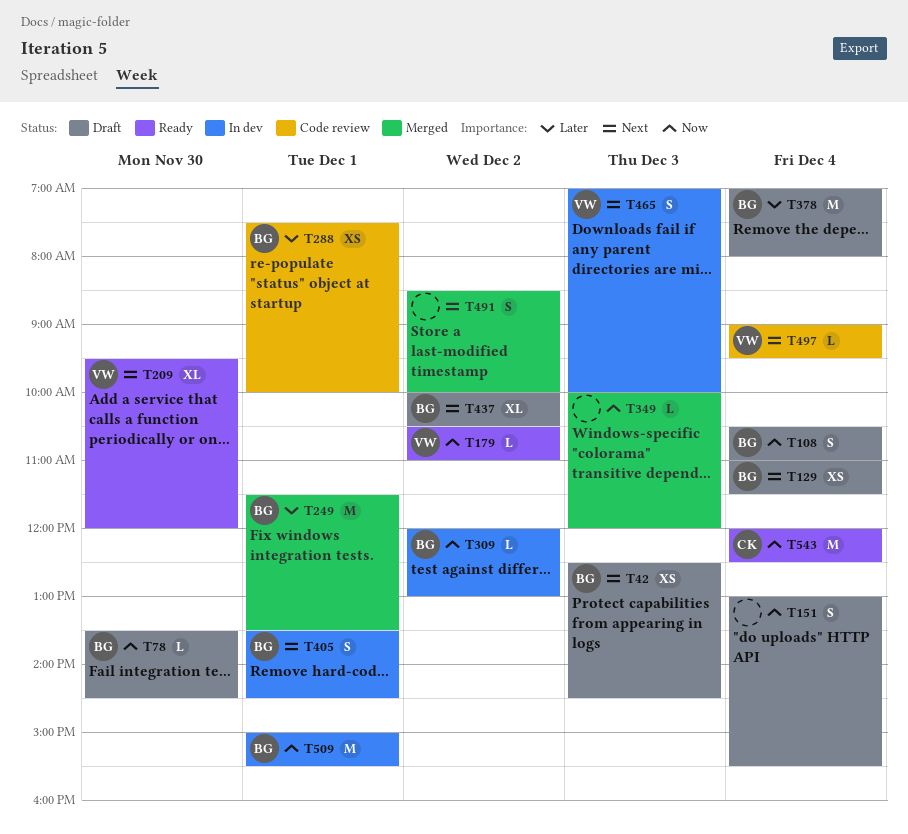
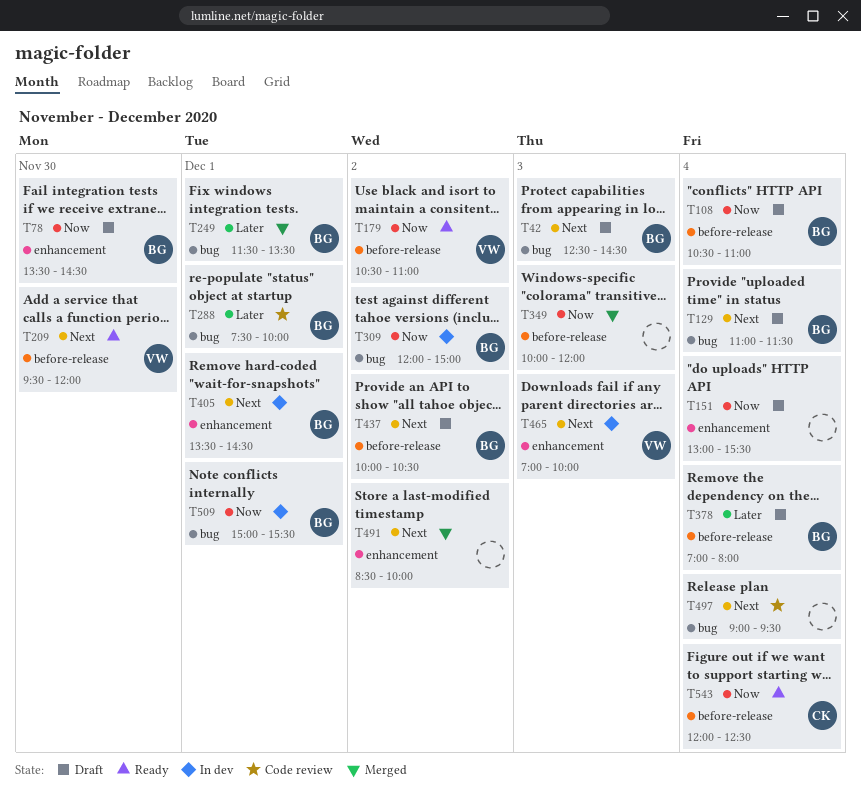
T309, ends: 13:00 -> 15:00
T497, owner: VW -> none

